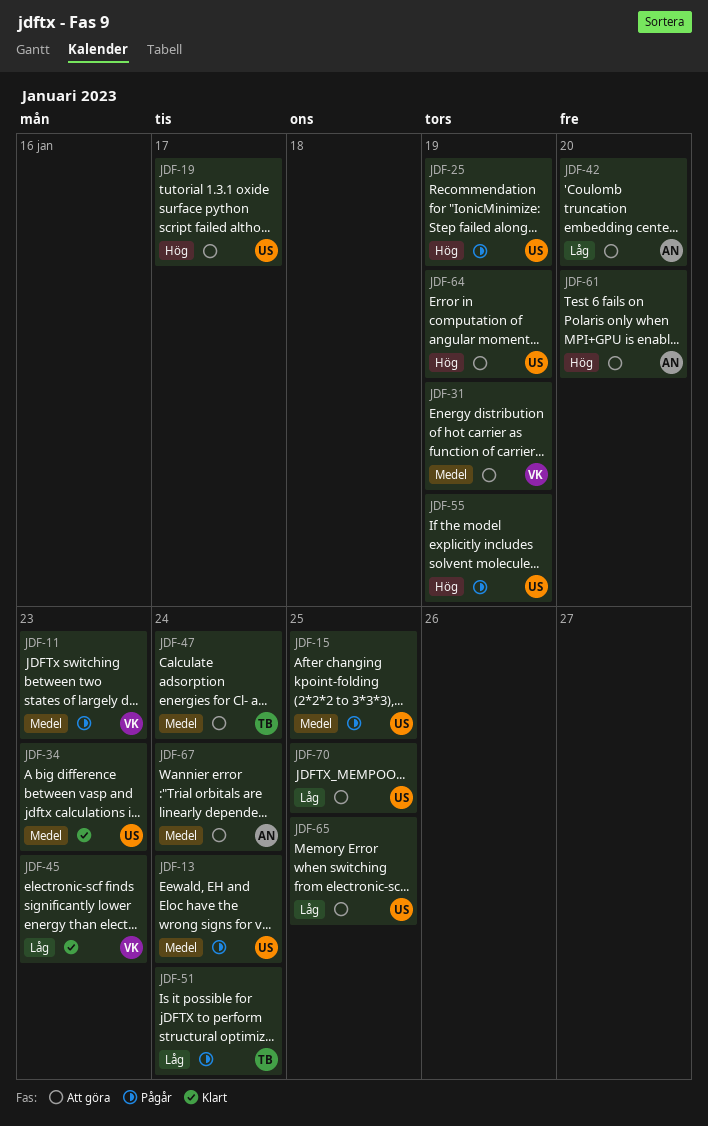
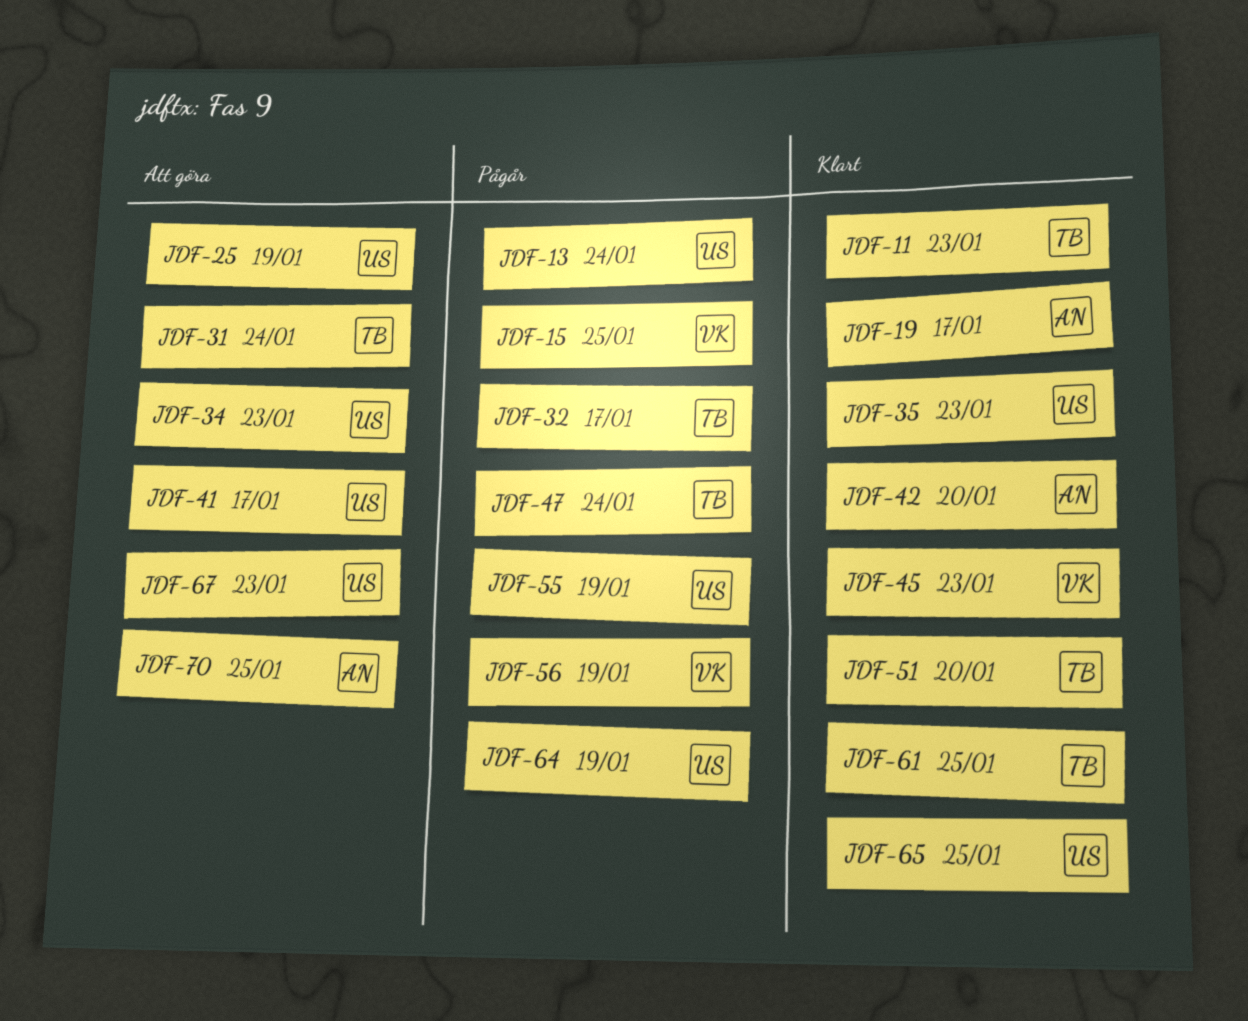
JDF-11, status: Pågår -> Klart
JDF-11, owner: VK -> TB
JDF-15, owner: US -> VK
JDF-19, status: Att göra -> Klart
JDF-19, owner: US -> AN
JDF-25, status: Pågår -> Att göra
JDF-31, owner: VK -> TB
JDF-31, due: Jan 19 -> Jan 24
JDF-32: none -> present
JDF-34, status: Klart -> Att göra
JDF-35: none -> present
JDF-41: none -> present
JDF-42, status: Att göra -> Klart
JDF-47, status: Att göra -> Pågår
JDF-51, status: Pågår -> Klart
JDF-51, due: Jan 24 -> Jan 20
JDF-56: none -> present
JDF-61, status: Att göra -> Klart
JDF-61, owner: AN -> TB
JDF-61, due: Jan 20 -> Jan 25
JDF-64, status: Att göra -> Pågår
JDF-65, status: Att göra -> Klart
JDF-67, owner: AN -> US
JDF-67, due: Jan 24 -> Jan 23
JDF-70, owner: US -> AN

